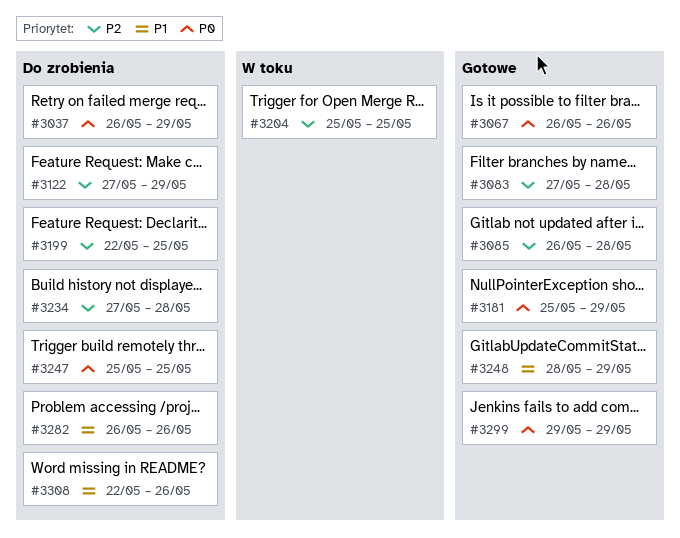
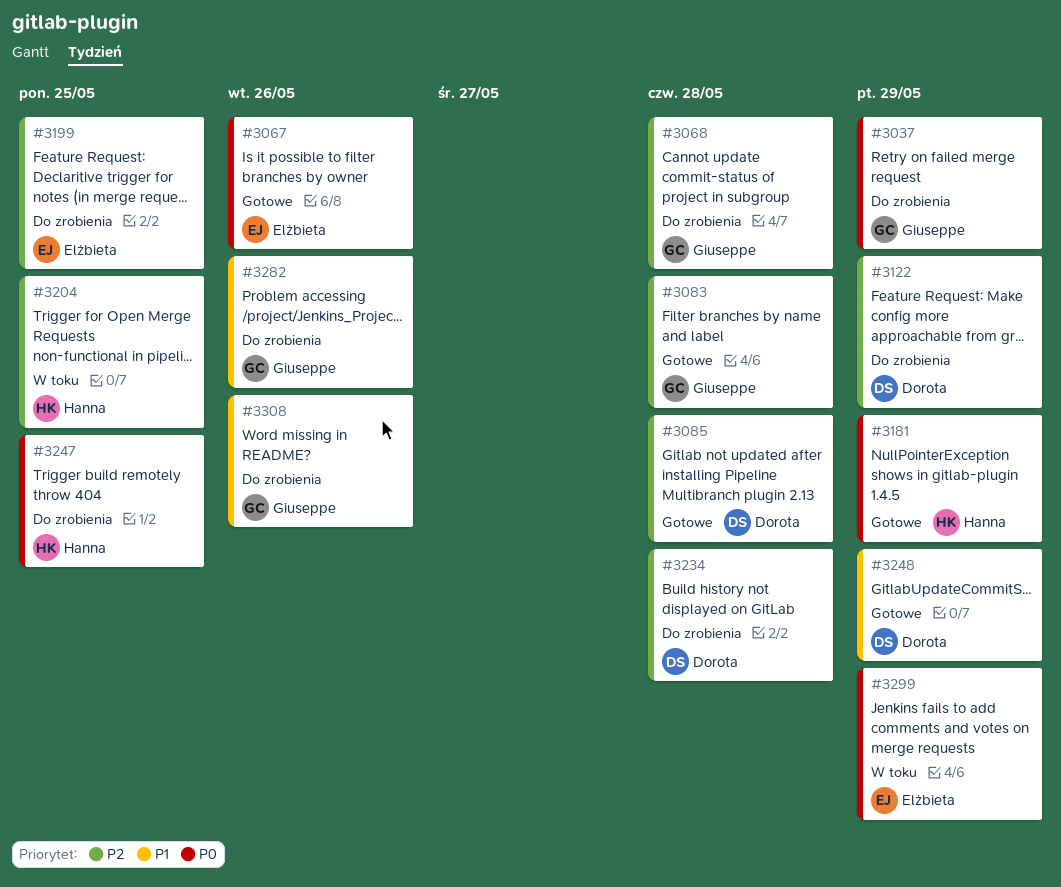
#3068: none -> present
#3299, status: Gotowe -> W toku

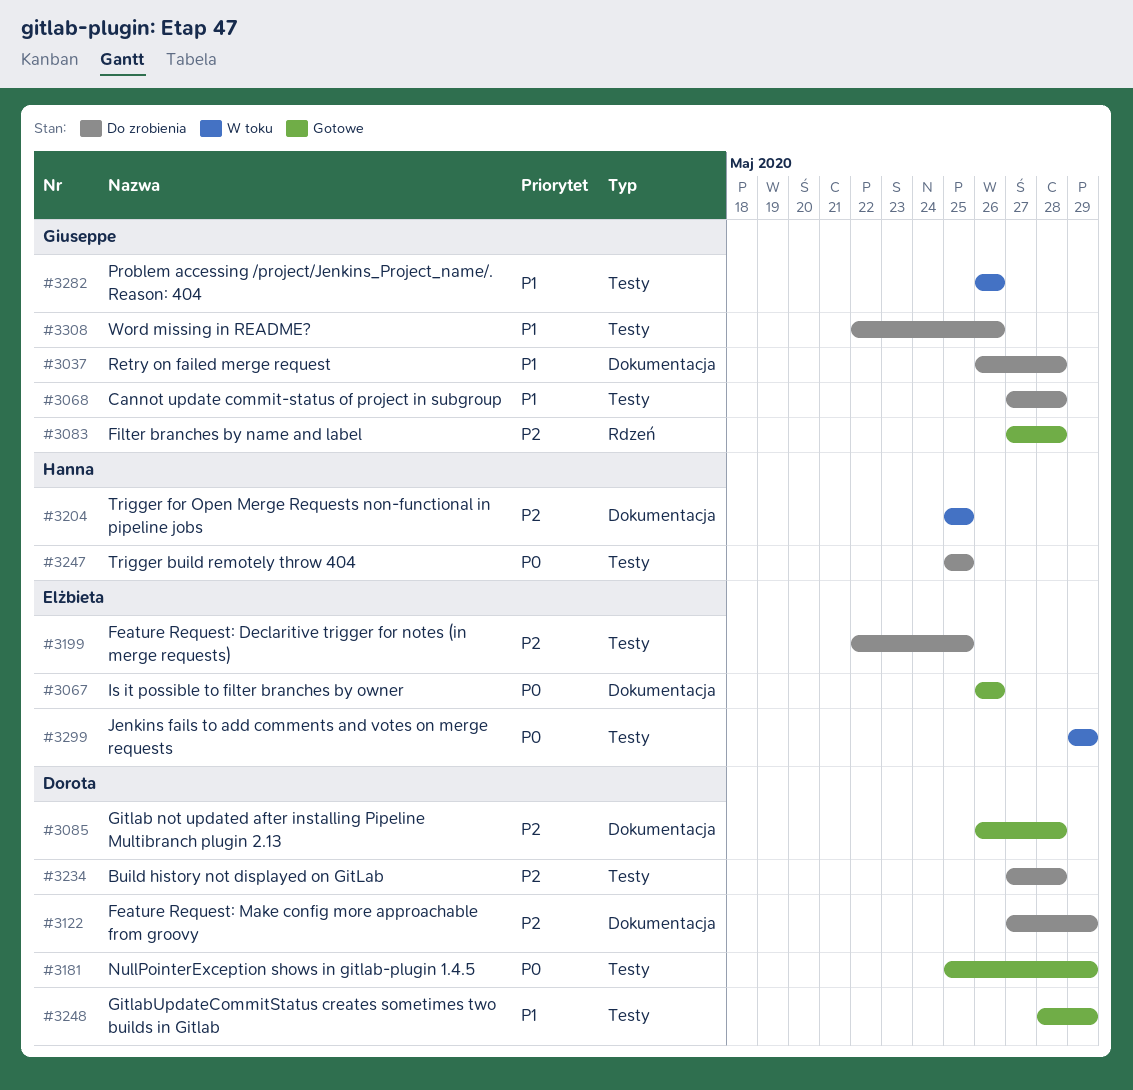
#3037, priority: P0 -> P1
#3037, due: May 29 -> May 28
#3068, priority: P2 -> P1
#3181, owner: Hanna -> Dorota
#3282, status: Do zrobienia -> W toku

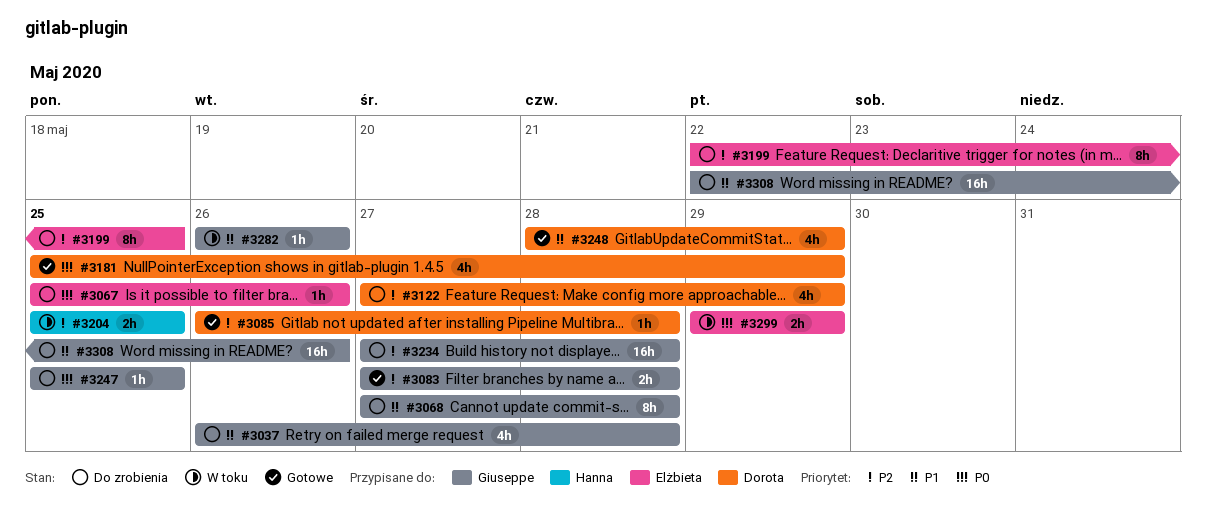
#3067, status: Gotowe -> Do zrobienia
#3067, start: May 26 -> May 25
#3234, owner: Dorota -> Giuseppe
#3247, owner: Hanna -> Giuseppe

